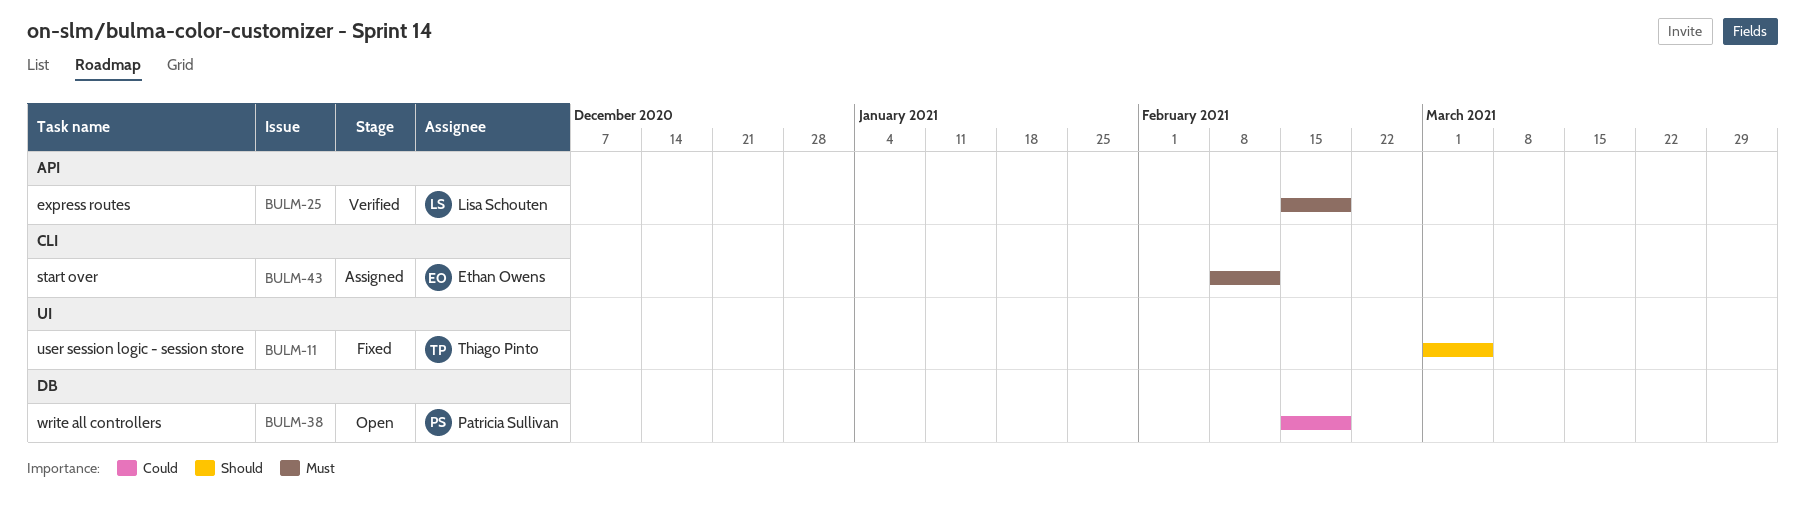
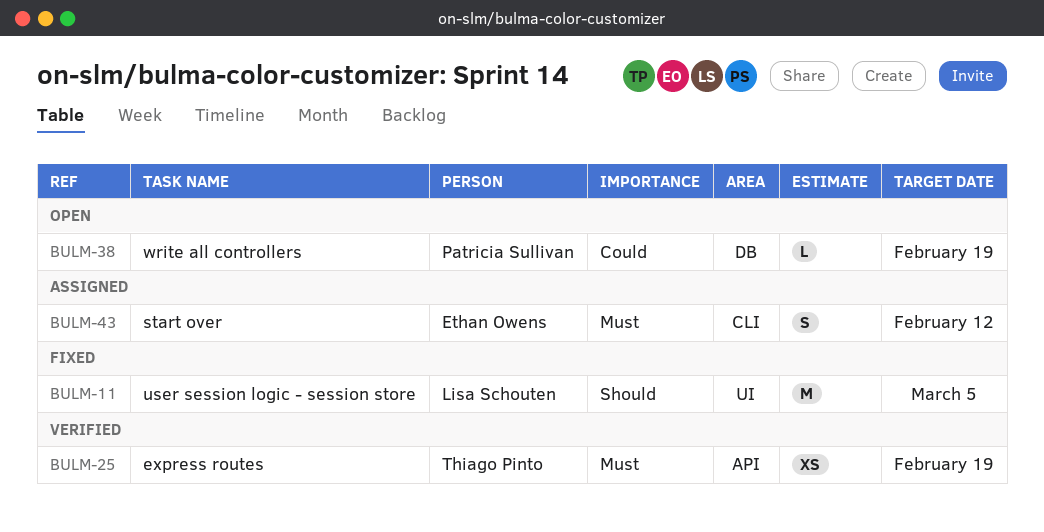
BULM-11, owner: Thiago Pinto -> Lisa Schouten
BULM-25, owner: Lisa Schouten -> Thiago Pinto

